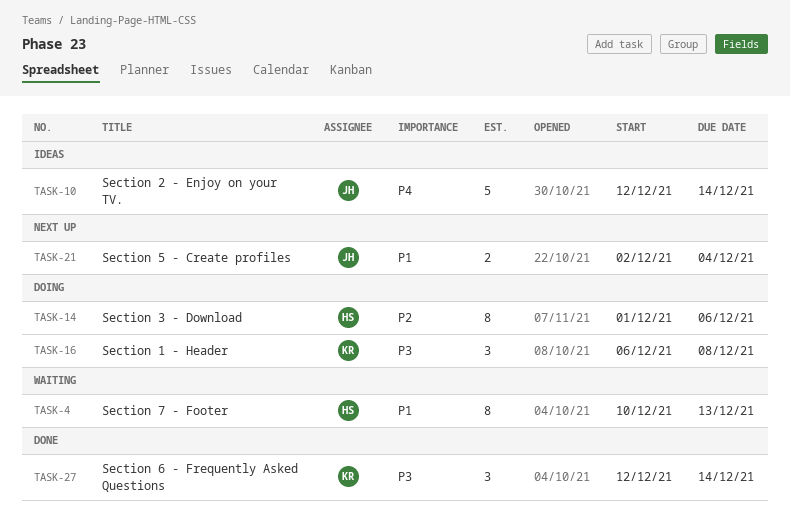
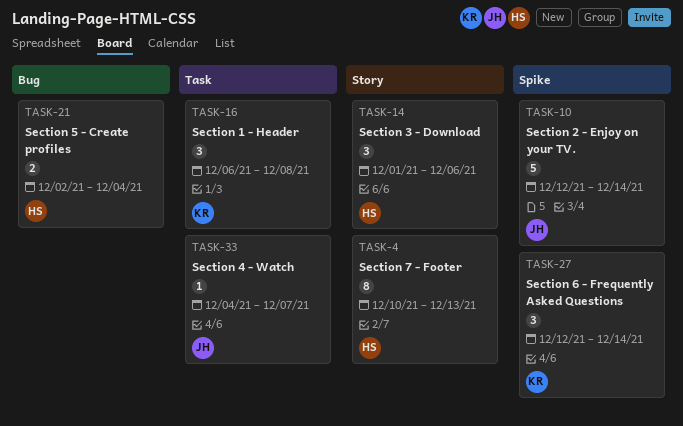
TASK-14, estimate: 8 -> 3
TASK-21, owner: JH -> HS
TASK-33: none -> present

